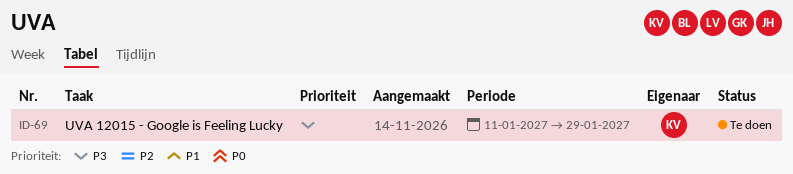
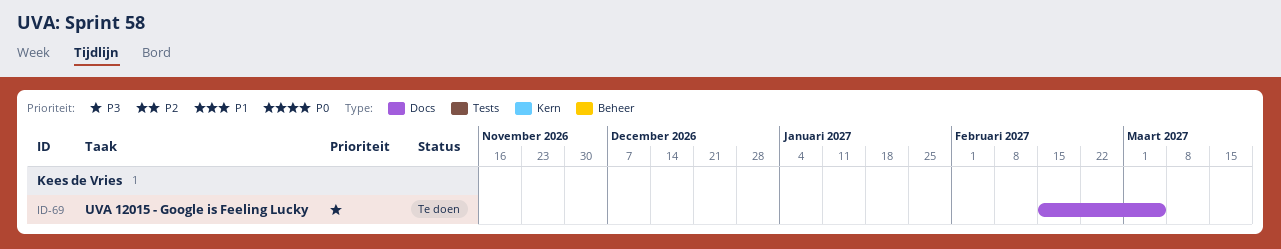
ID-69, start: Jan 11 -> Feb 15
ID-69, due: Jan 29 -> Mar 5

